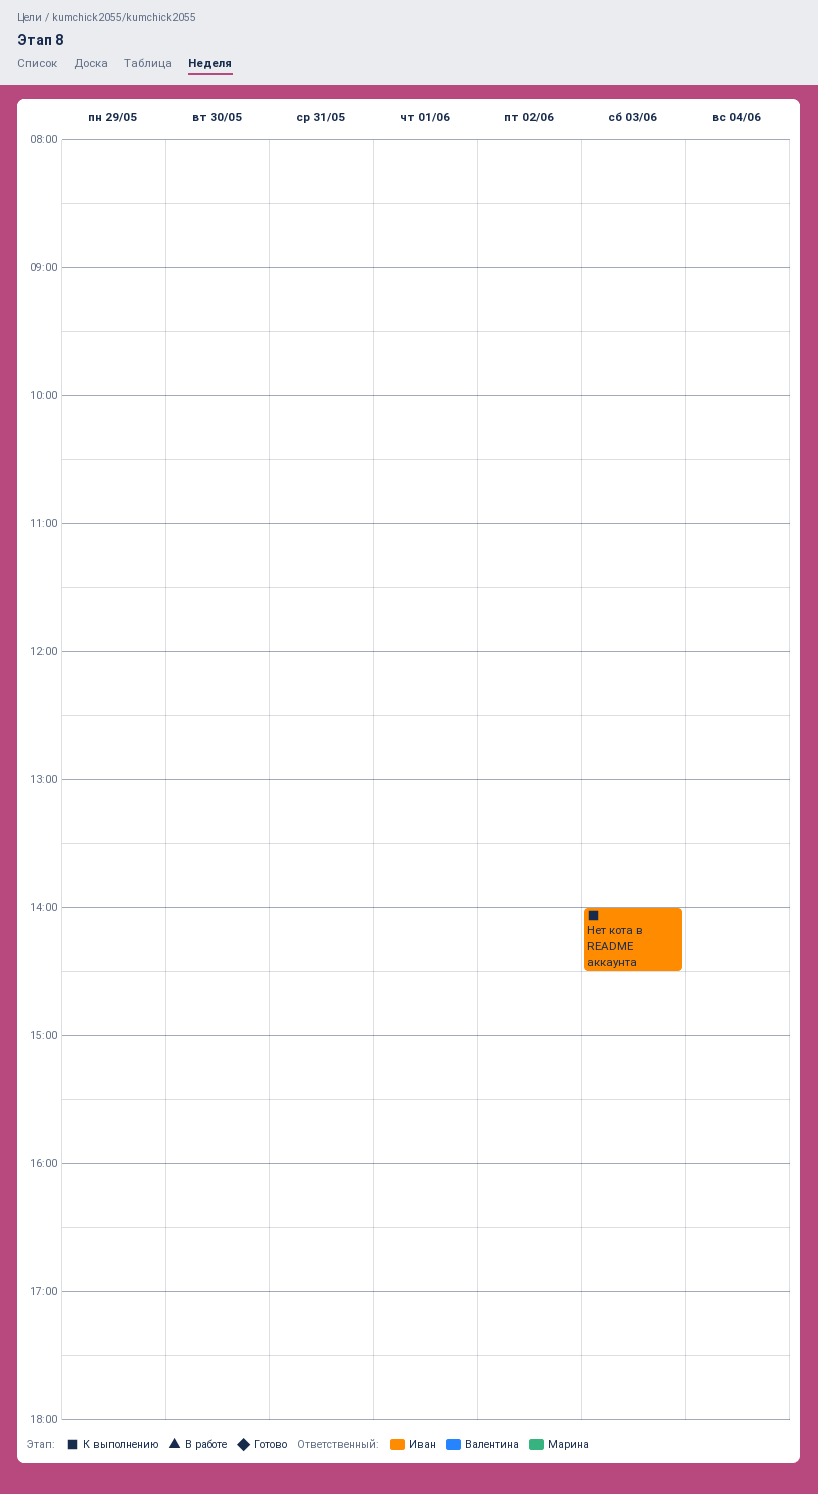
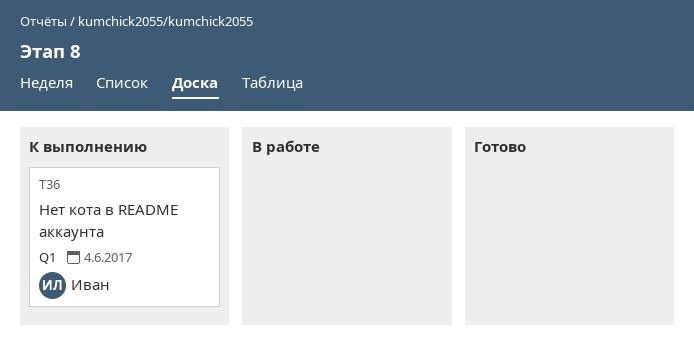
Нет кота в README аккаунта, day: Jun 3 -> Jun 4

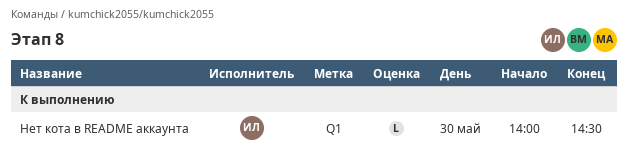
Нет кота в README аккаунта, day: Jun 4 -> May 30

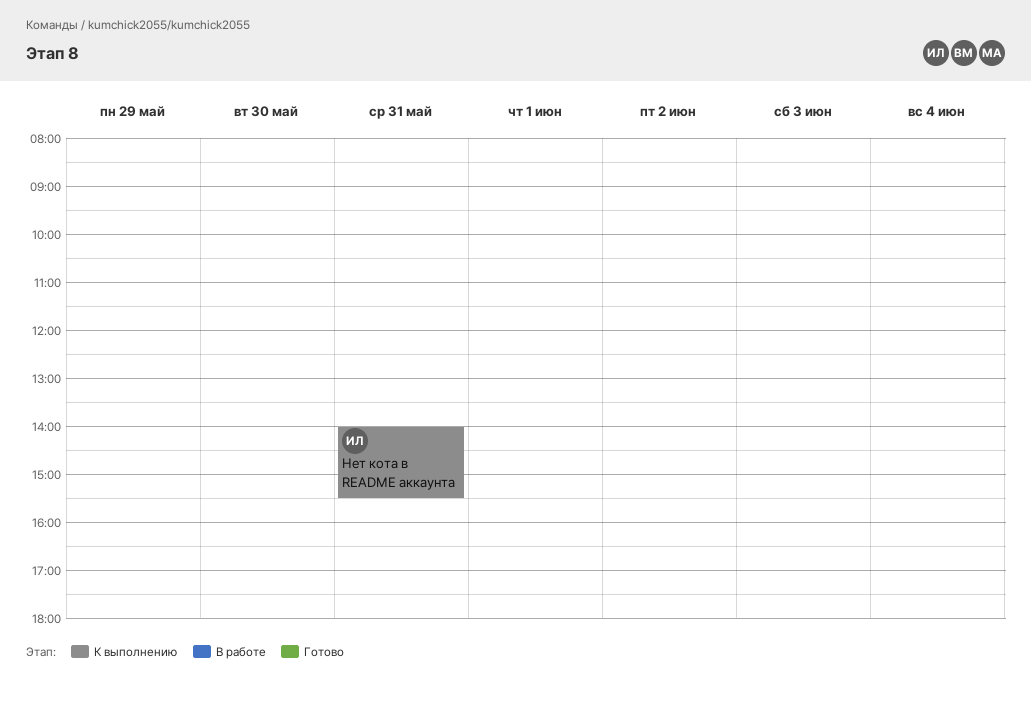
Нет кота в README аккаунта, day: May 30 -> May 31
Нет кота в README аккаунта, ends: 14:30 -> 15:30

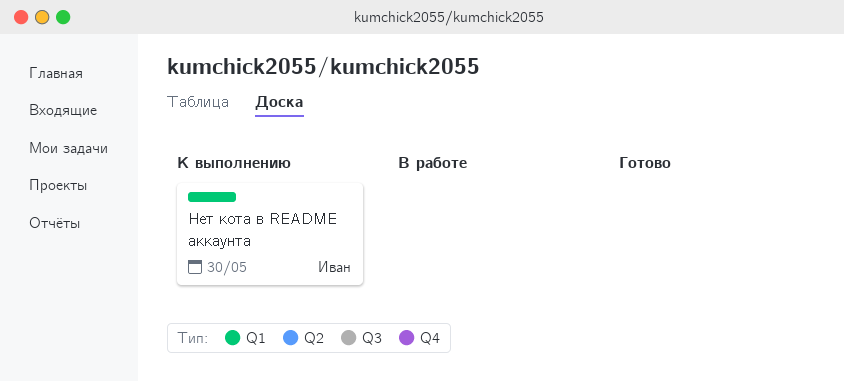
Нет кота в README аккаунта, day: May 31 -> May 30

